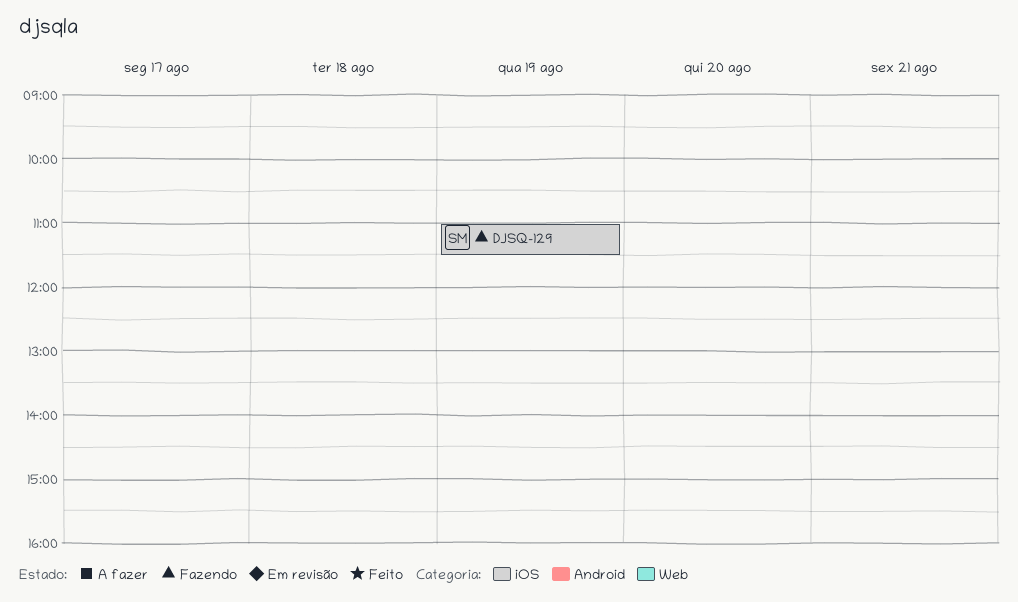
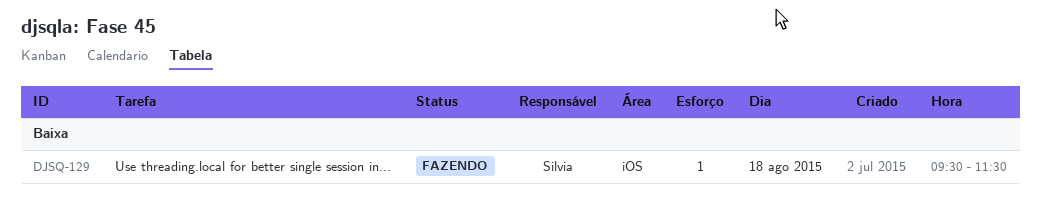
DJSQ-129, day: Aug 19 -> Aug 18
DJSQ-129, begins: 11:00 -> 09:30

